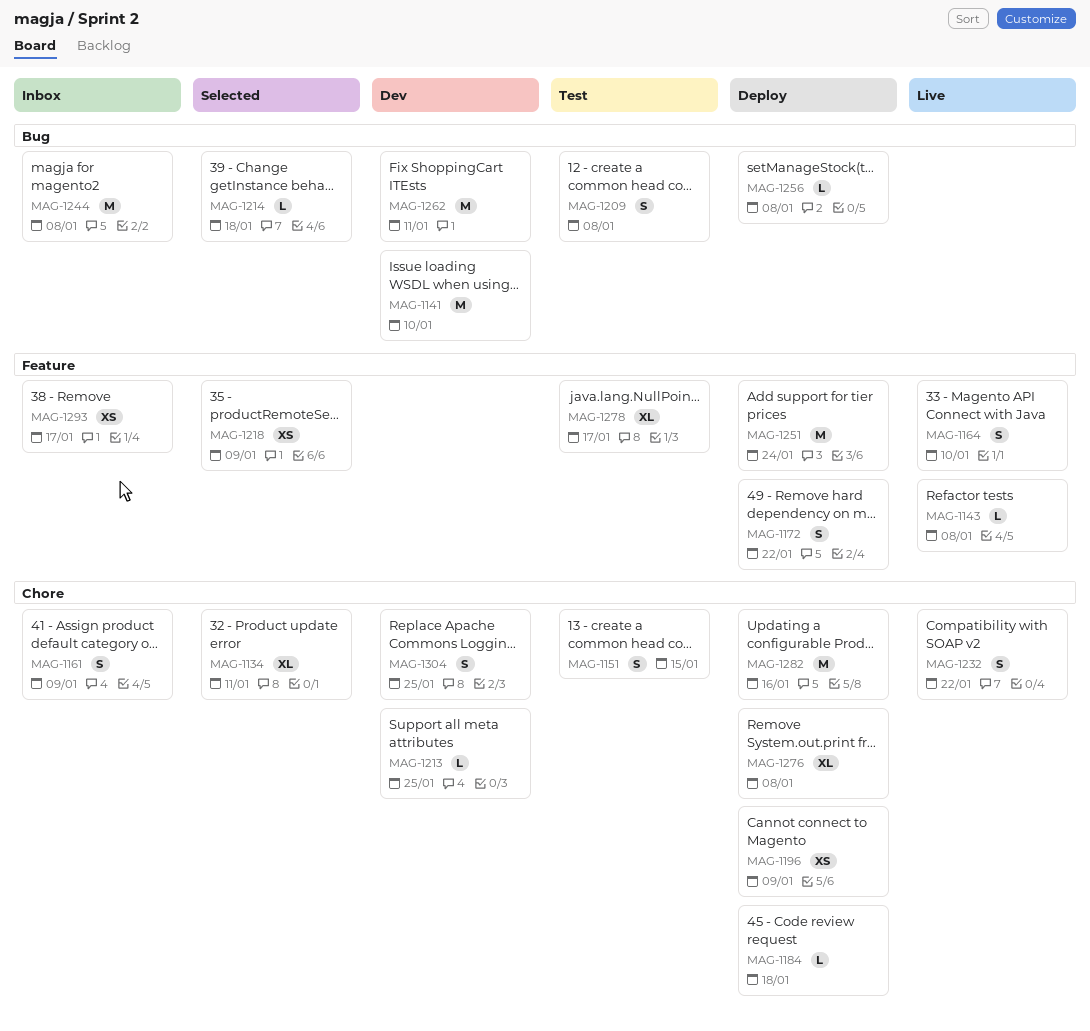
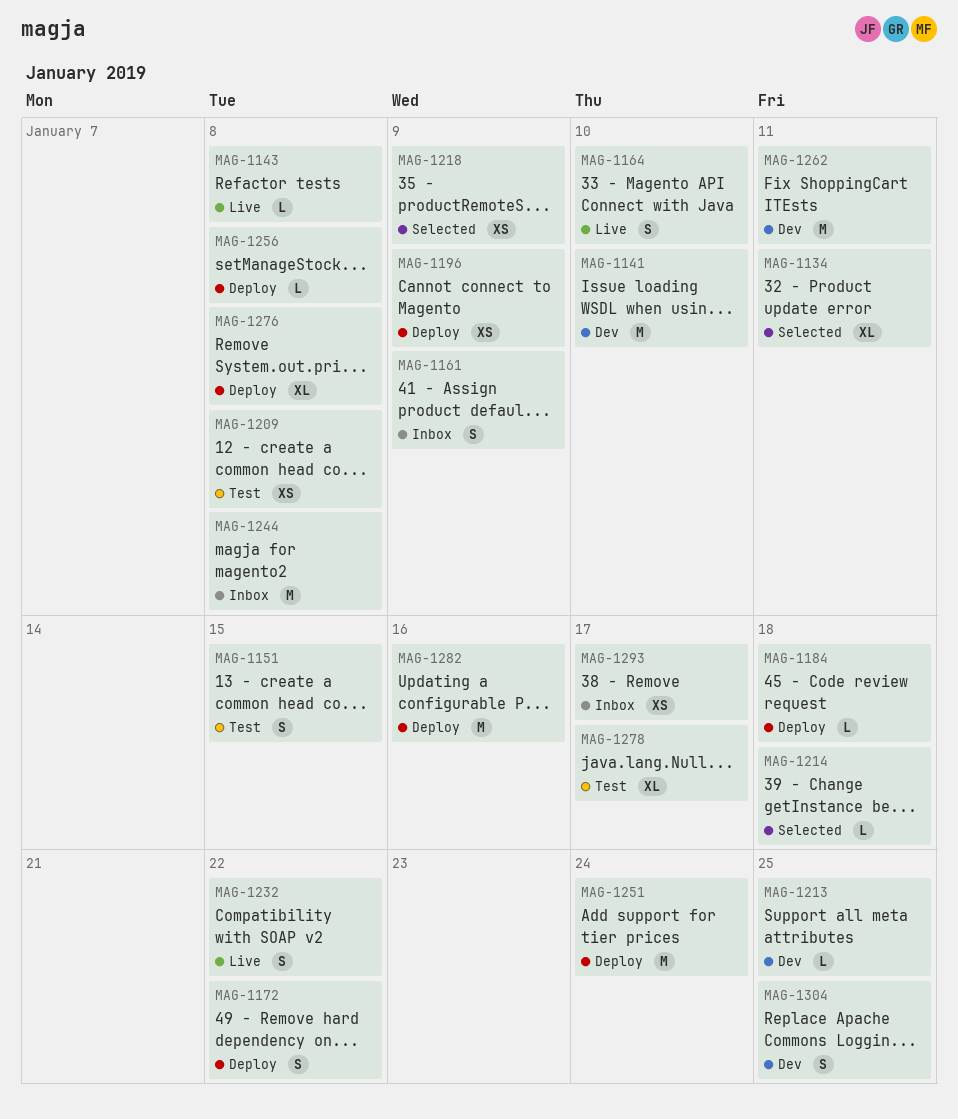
MAG-1209, estimate: S -> XS

